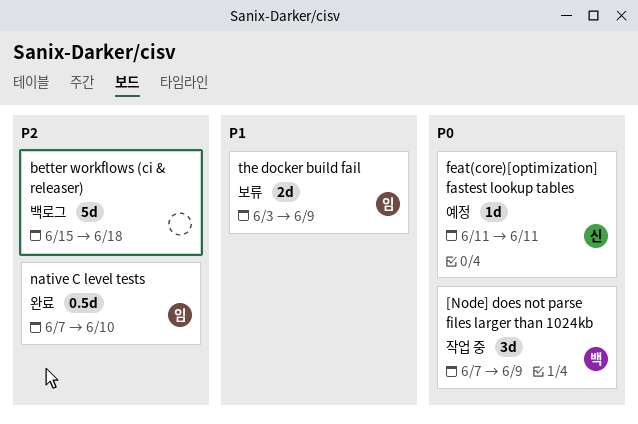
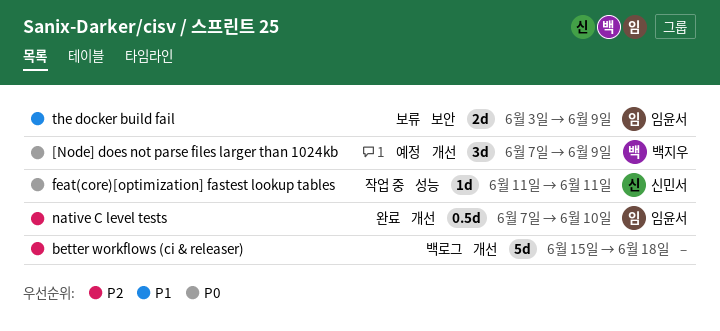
[Node] does not parse files larger than 1024kb, status: 작업 중 -> 예정
feat(core)[optimization] fastest lookup tables, status: 예정 -> 작업 중

